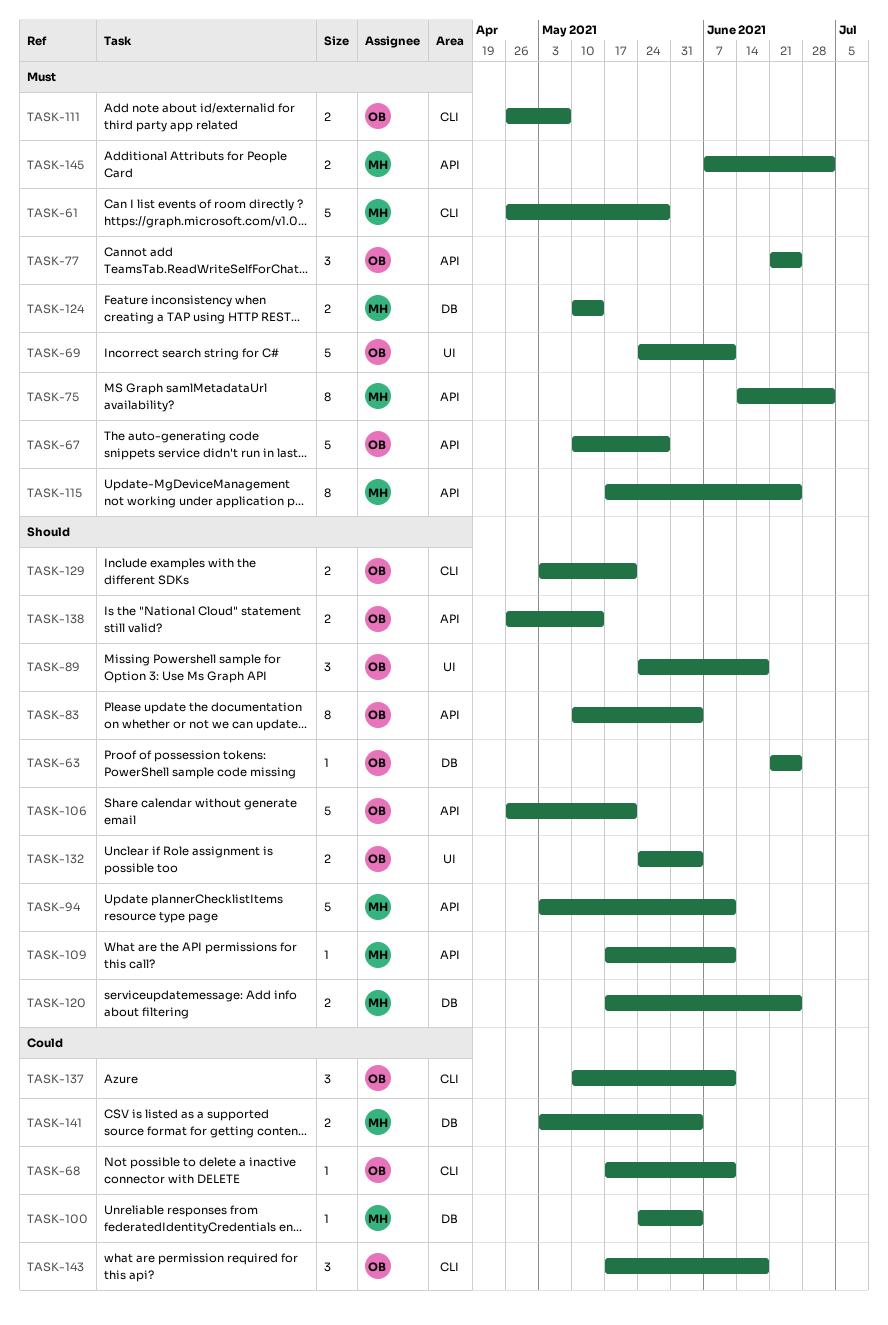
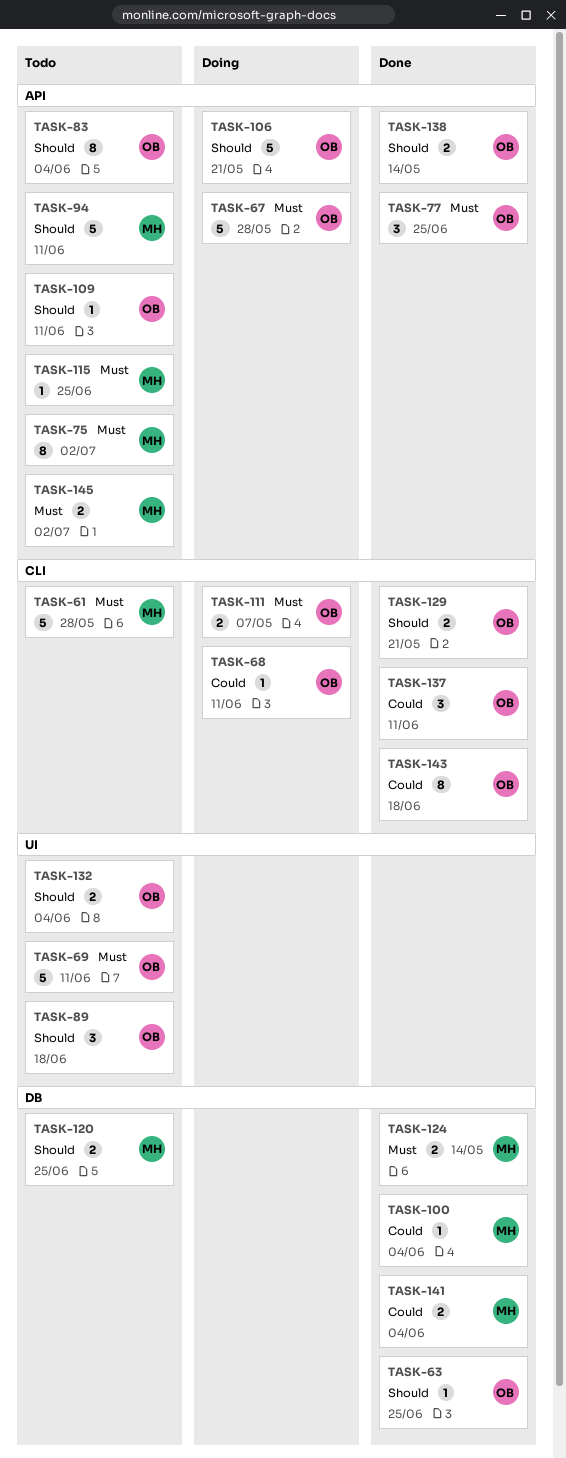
TASK-109, owner: MH -> OB
TASK-115, estimate: 8 -> 1
TASK-143, estimate: 3 -> 8

